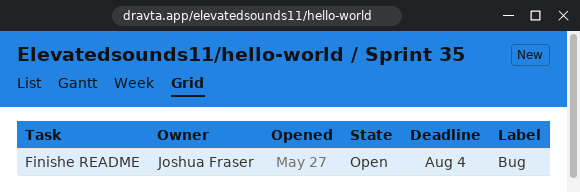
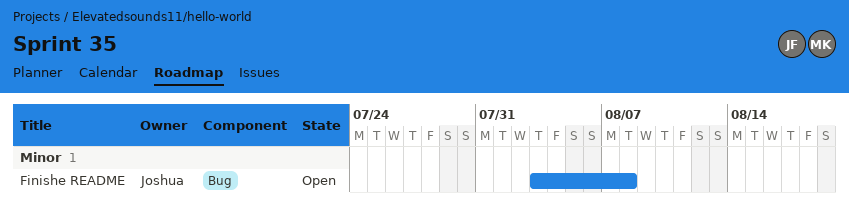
Finishe README, due: Aug 4 -> Aug 8

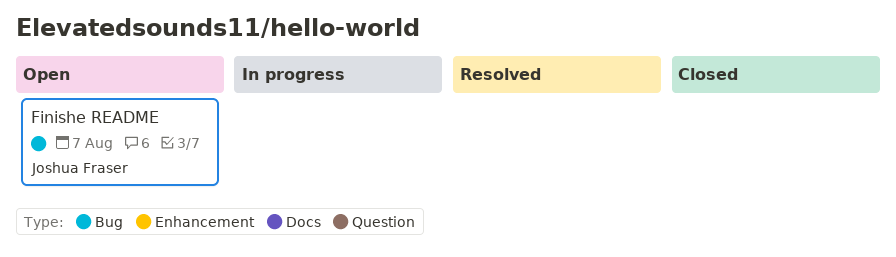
Finishe README, due: Aug 8 -> Aug 7

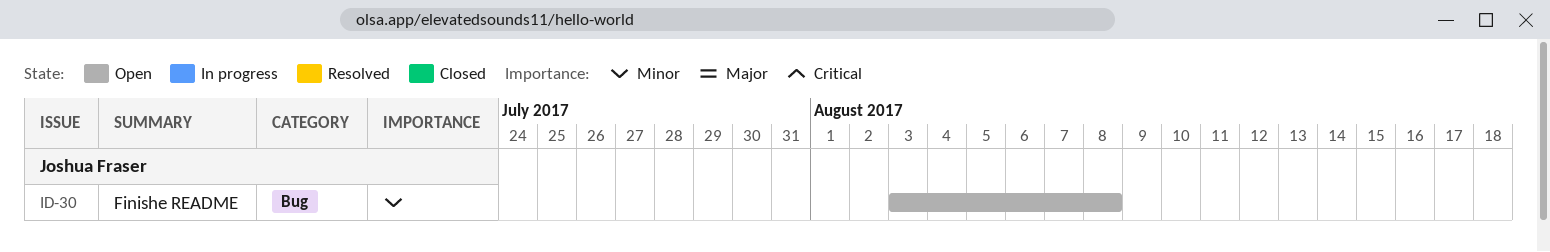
Finishe README, due: Aug 7 -> Aug 8

